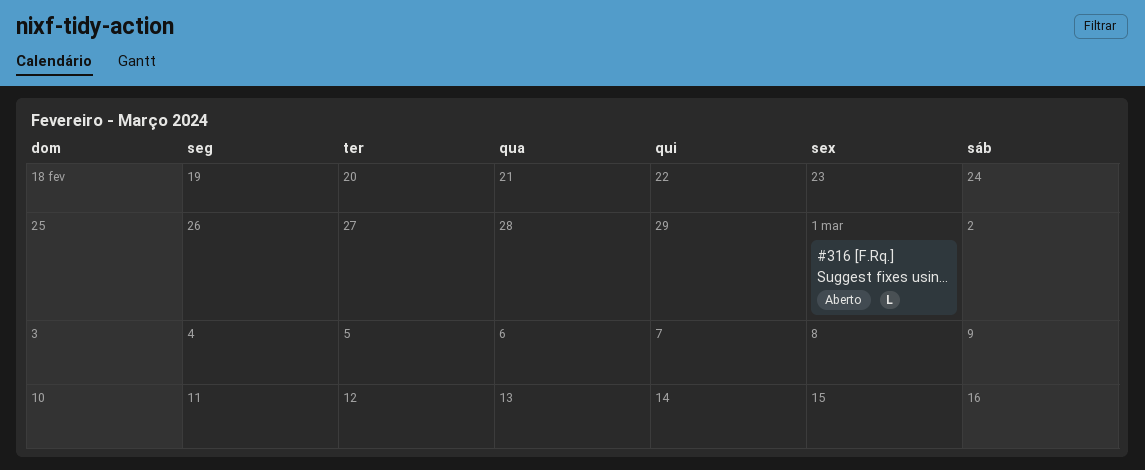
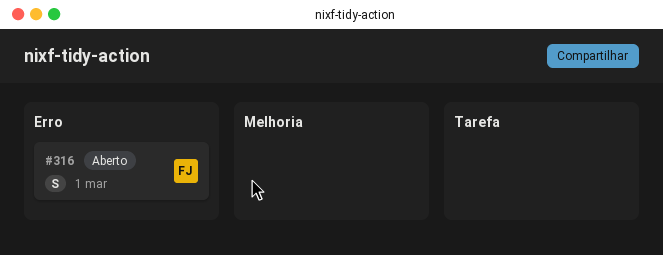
#316, estimate: L -> S

